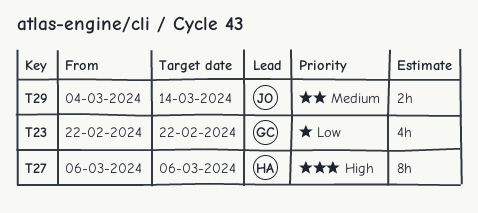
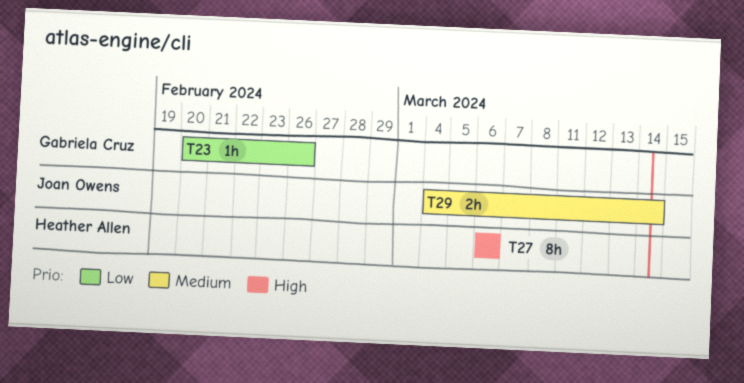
T23, estimate: 4h -> 1h
T23, start: Feb 22 -> Feb 20
T23, due: Feb 22 -> Feb 26

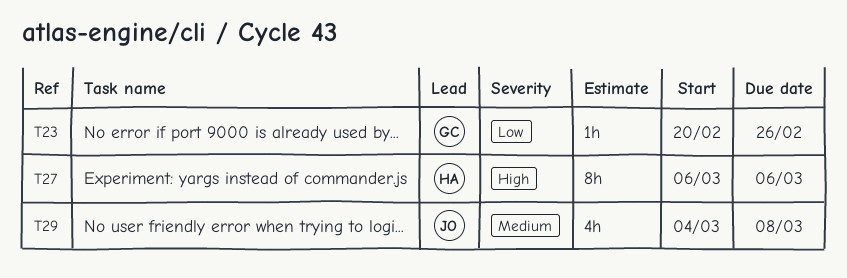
T29, estimate: 2h -> 4h
T29, due: Mar 14 -> Mar 8

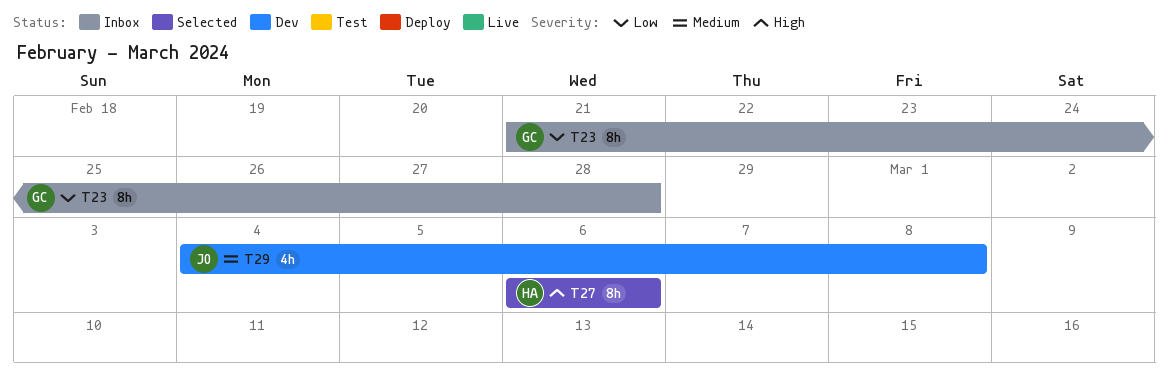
T23, estimate: 1h -> 8h
T23, start: Feb 20 -> Feb 21
T23, due: Feb 26 -> Feb 28

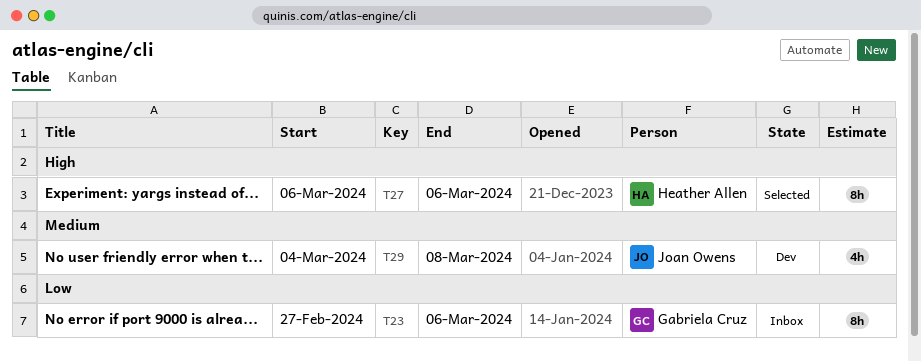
T23, start: Feb 21 -> Feb 27
T23, due: Feb 28 -> Mar 6

